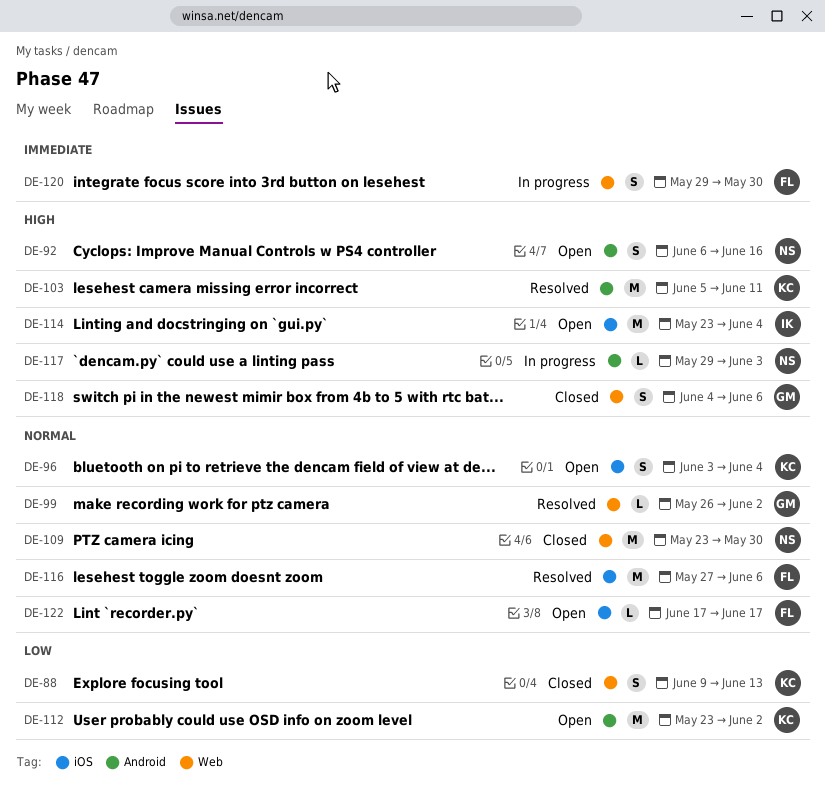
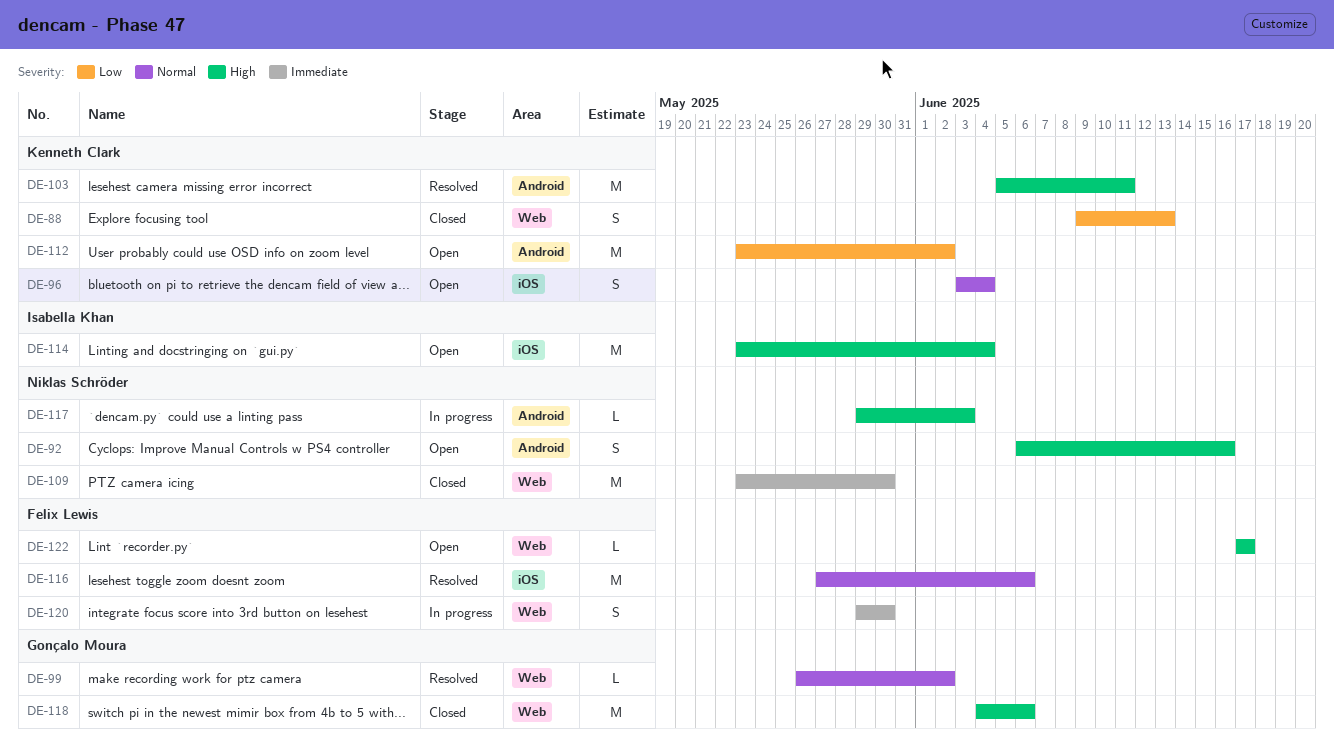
DE-109, priority: Normal -> Immediate
DE-118, estimate: S -> M
DE-122, priority: Normal -> High
DE-122, label: iOS -> Web

